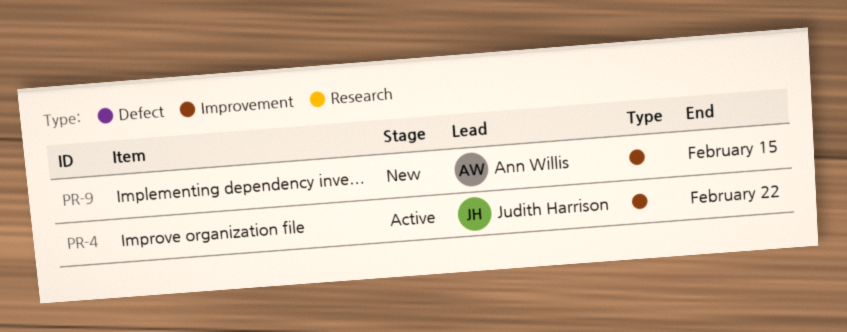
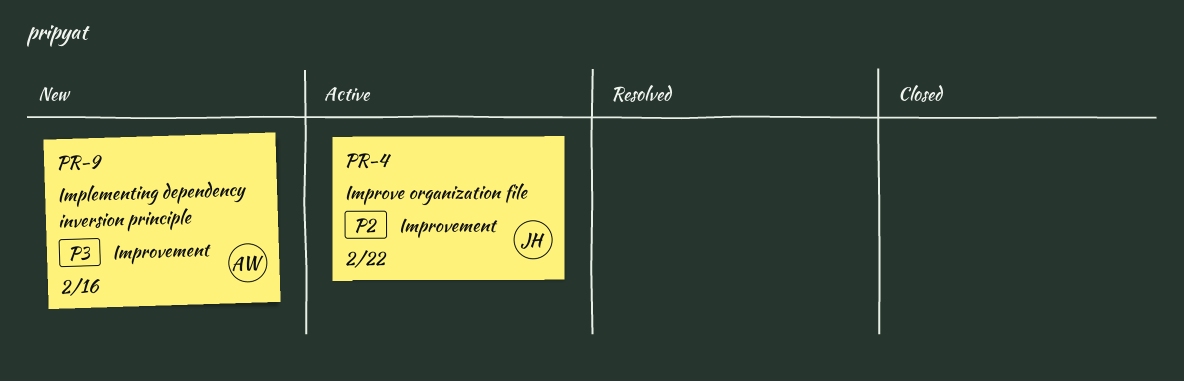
PR-9, due: Feb 15 -> Feb 16

